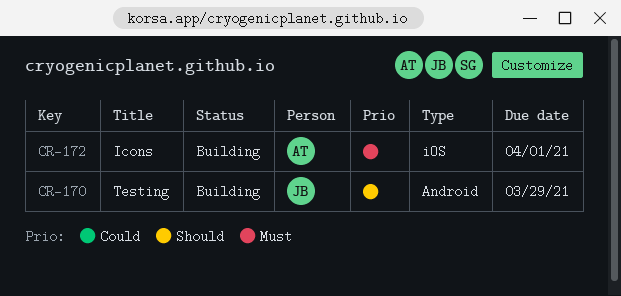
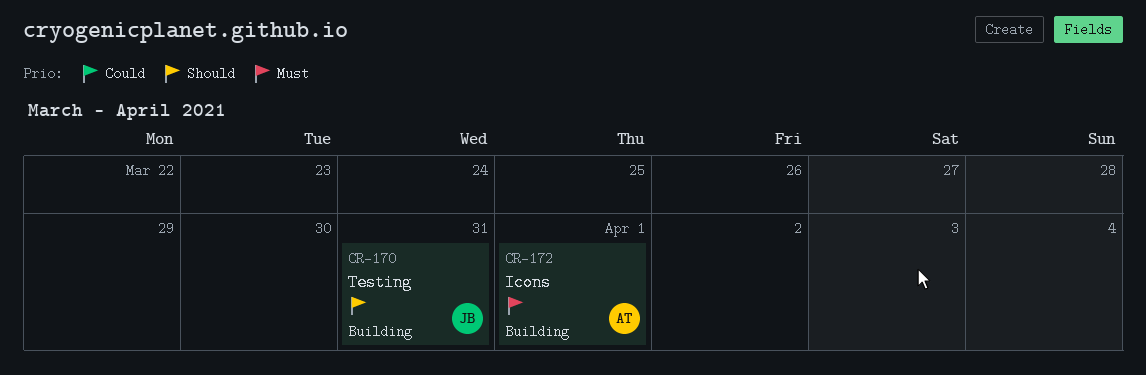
CR-170, due: Mar 29 -> Mar 31

